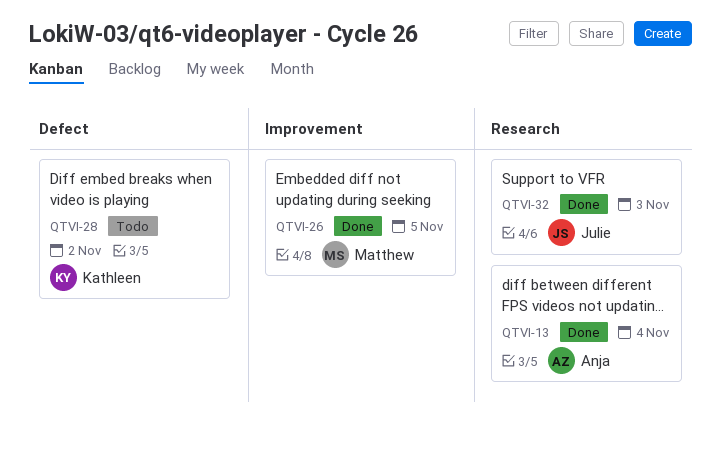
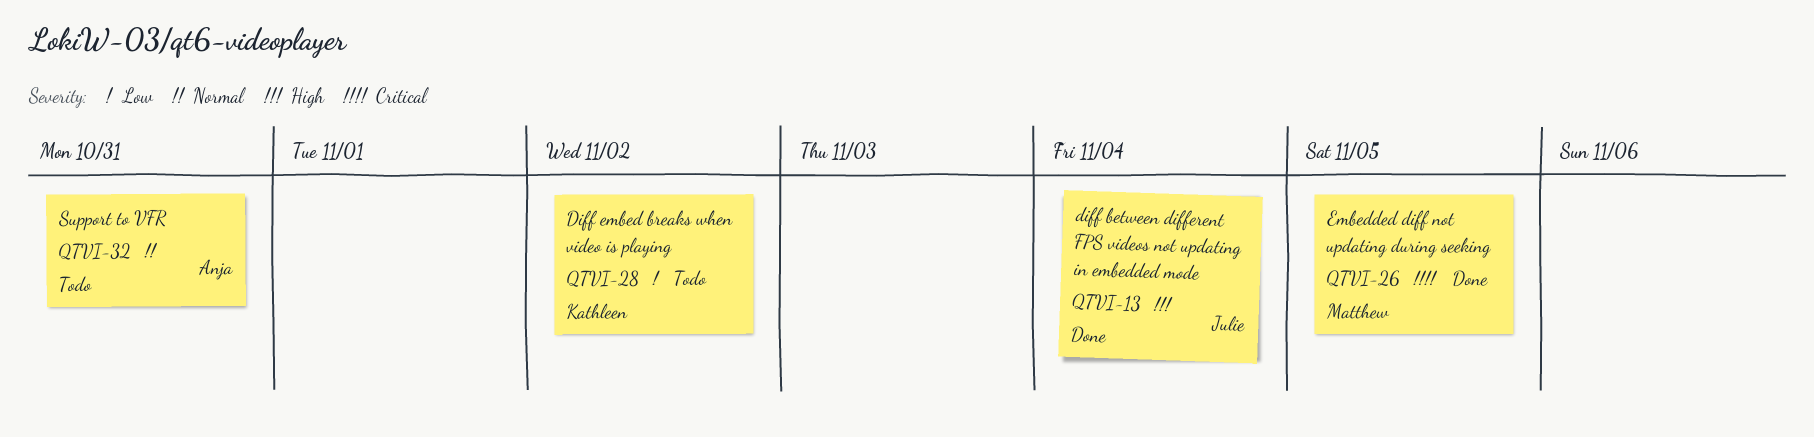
QTVI-13, owner: Anja -> Julie
QTVI-32, status: Done -> Todo
QTVI-32, owner: Julie -> Anja
QTVI-32, due: Nov 3 -> Oct 31

